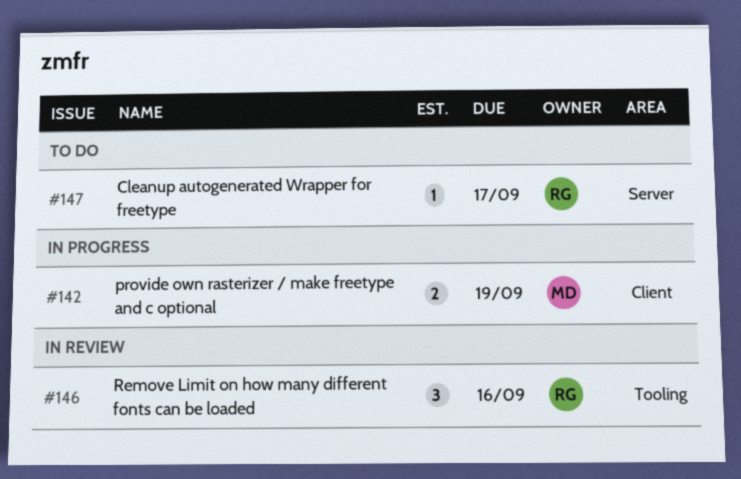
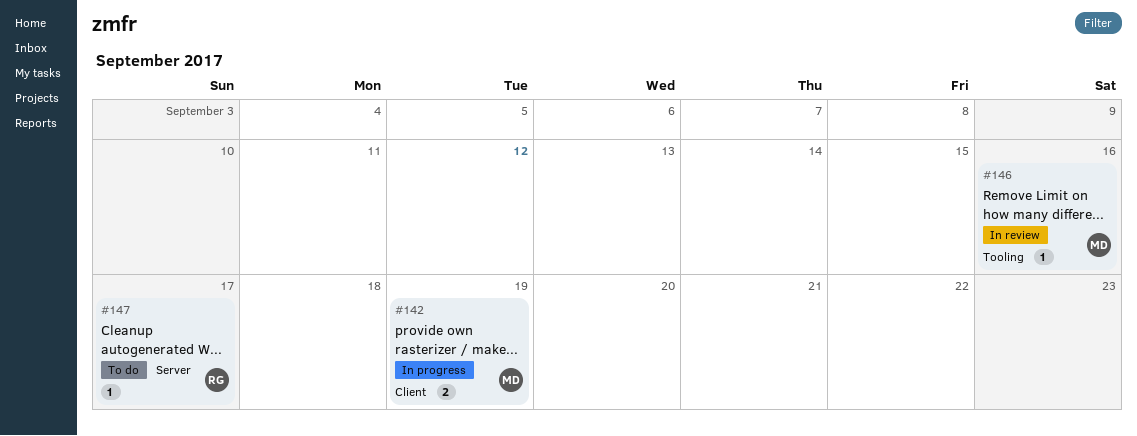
#146, owner: RG -> MD
#146, estimate: 3 -> 1

